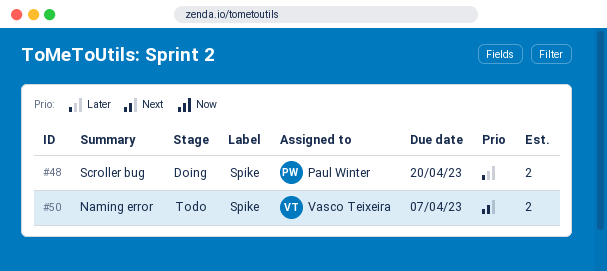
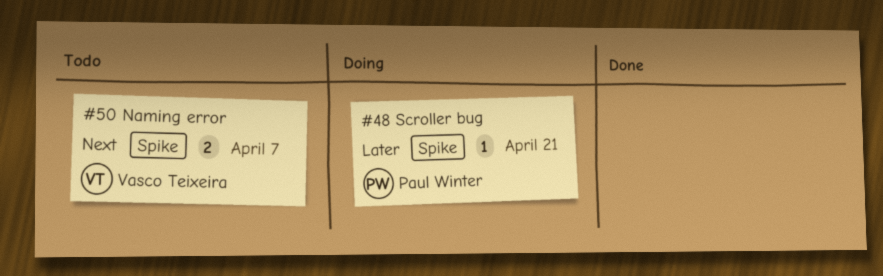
#48, estimate: 2 -> 1
#48, due: Apr 20 -> Apr 21

